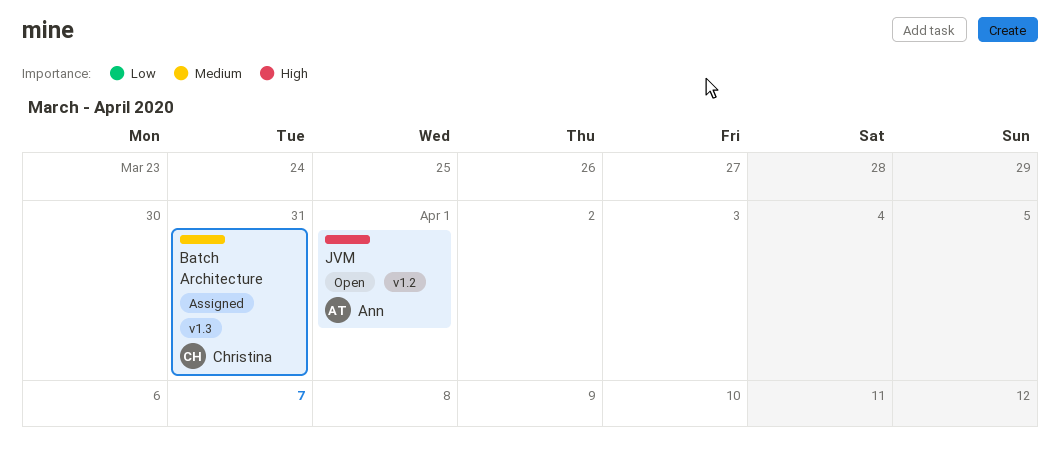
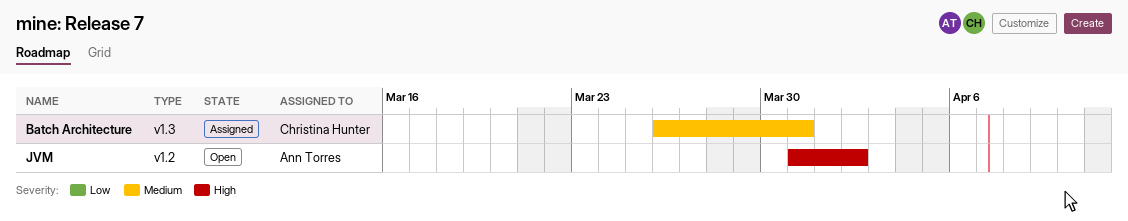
JVM, due: Apr 1 -> Apr 2

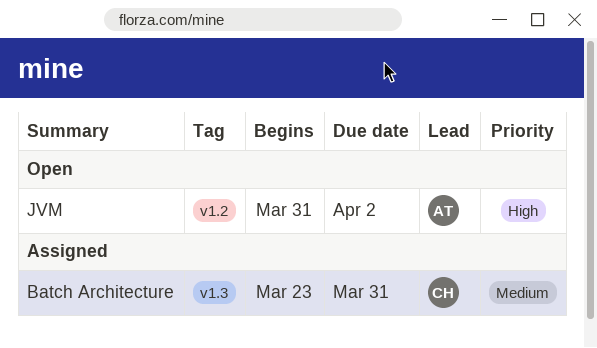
Batch Architecture, start: Mar 26 -> Mar 23

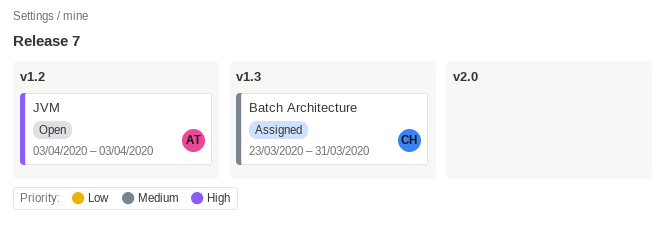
JVM, start: Mar 31 -> Apr 3
JVM, due: Apr 2 -> Apr 3

